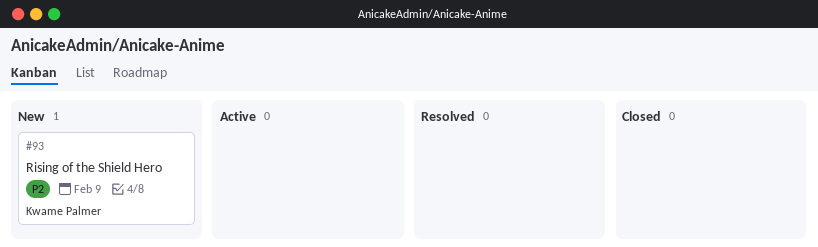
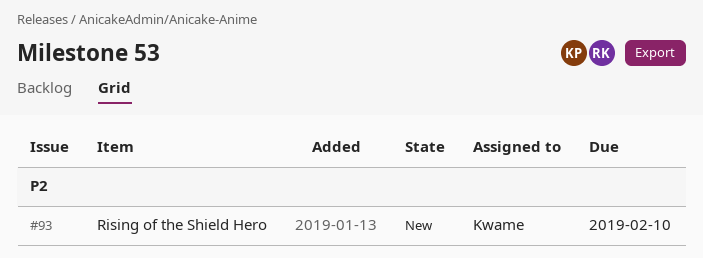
#93, due: Feb 9 -> Feb 10

